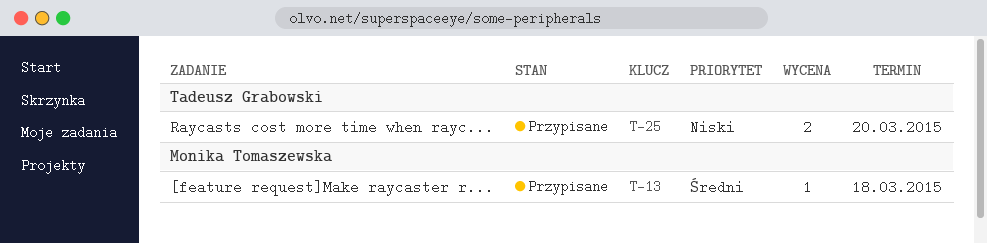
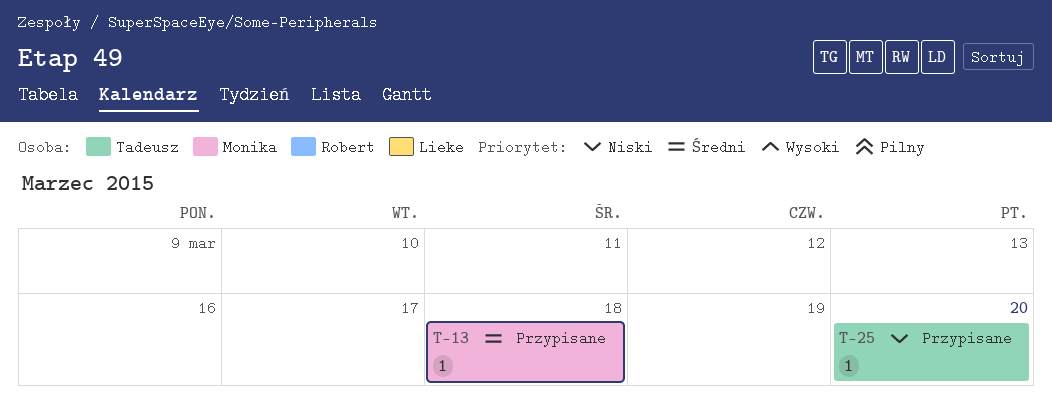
T-25, estimate: 2 -> 1

